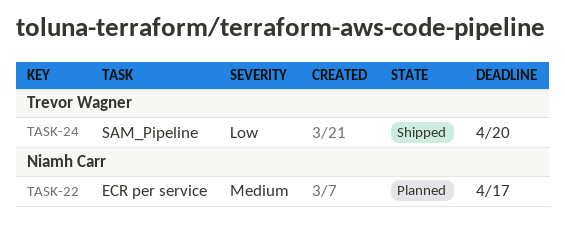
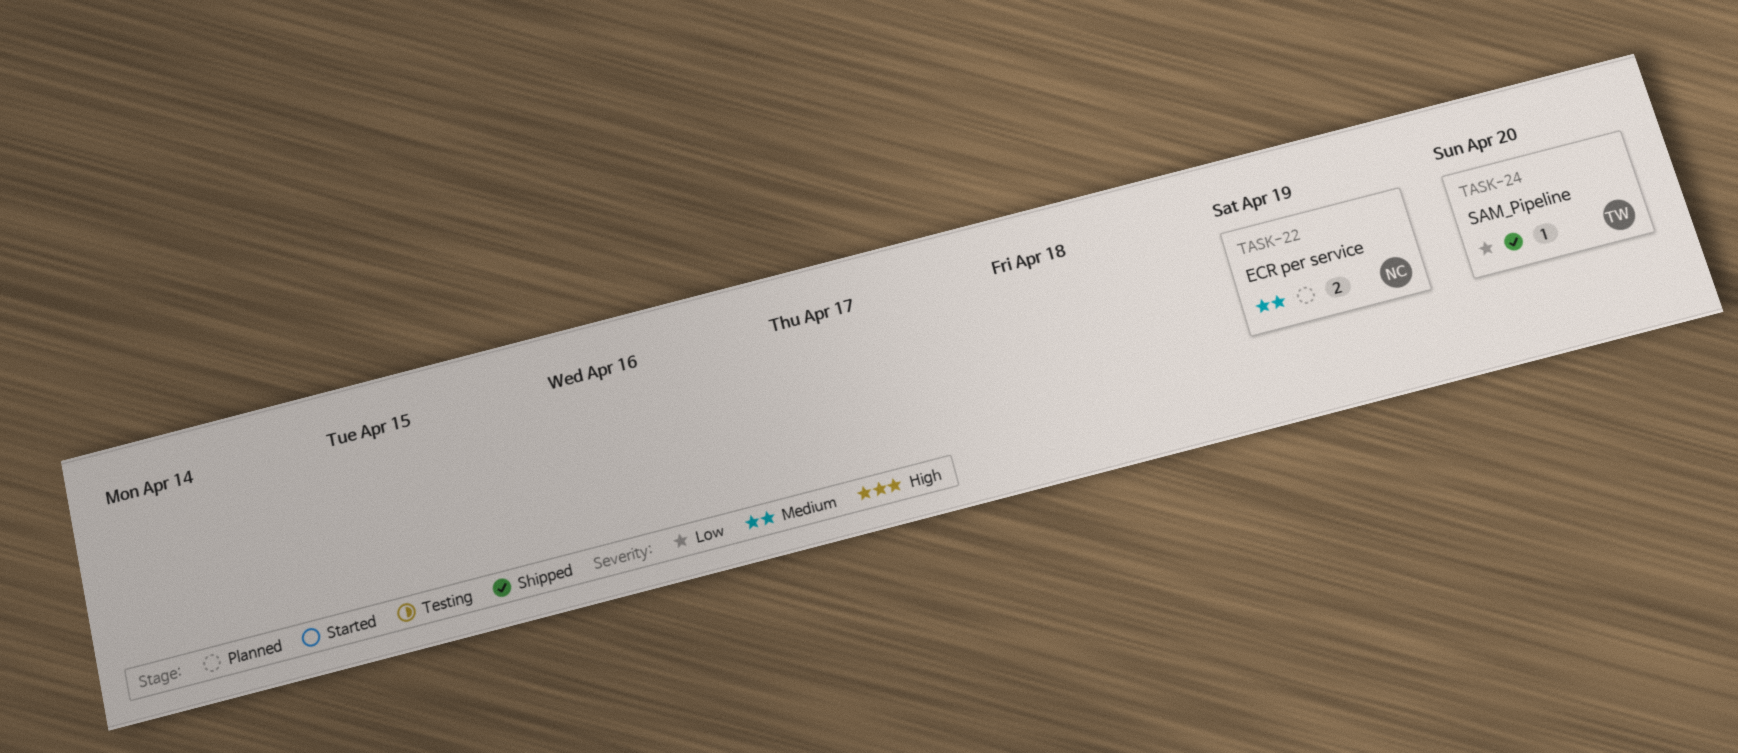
TASK-22, due: Apr 17 -> Apr 19

